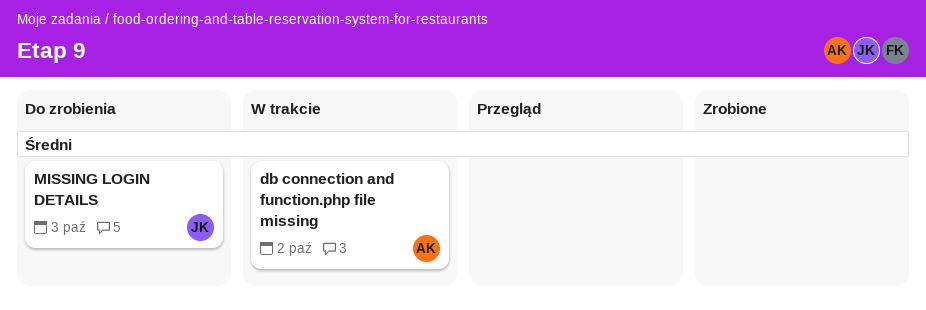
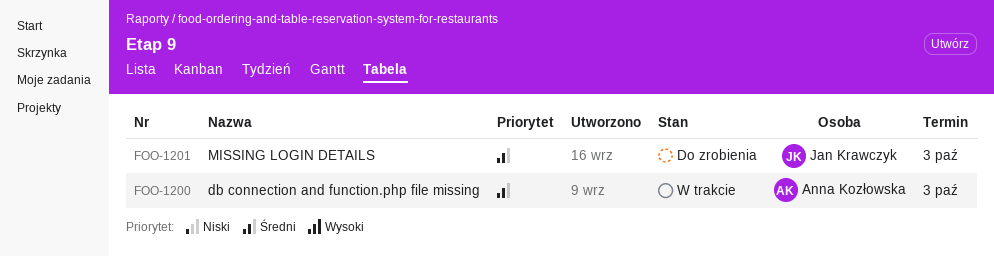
db connection and function.php file missing, due: Oct 2 -> Oct 3

